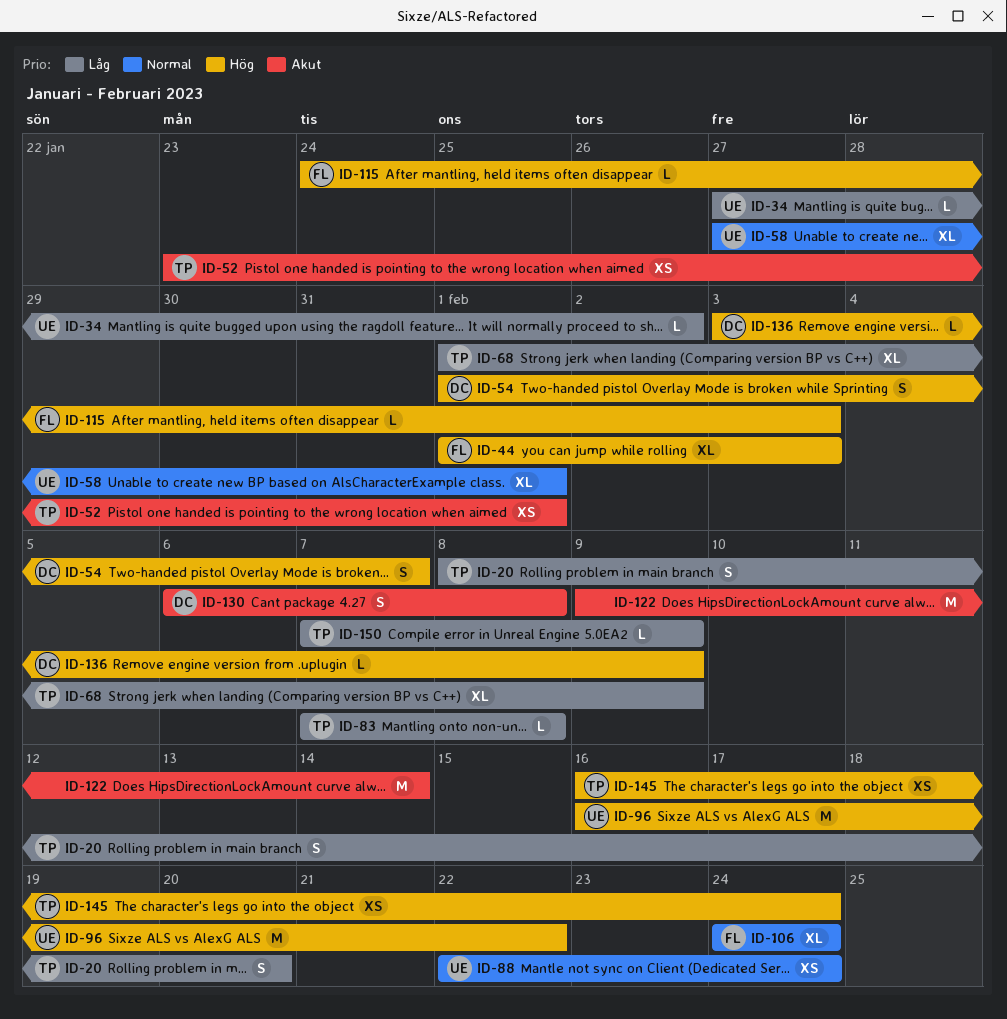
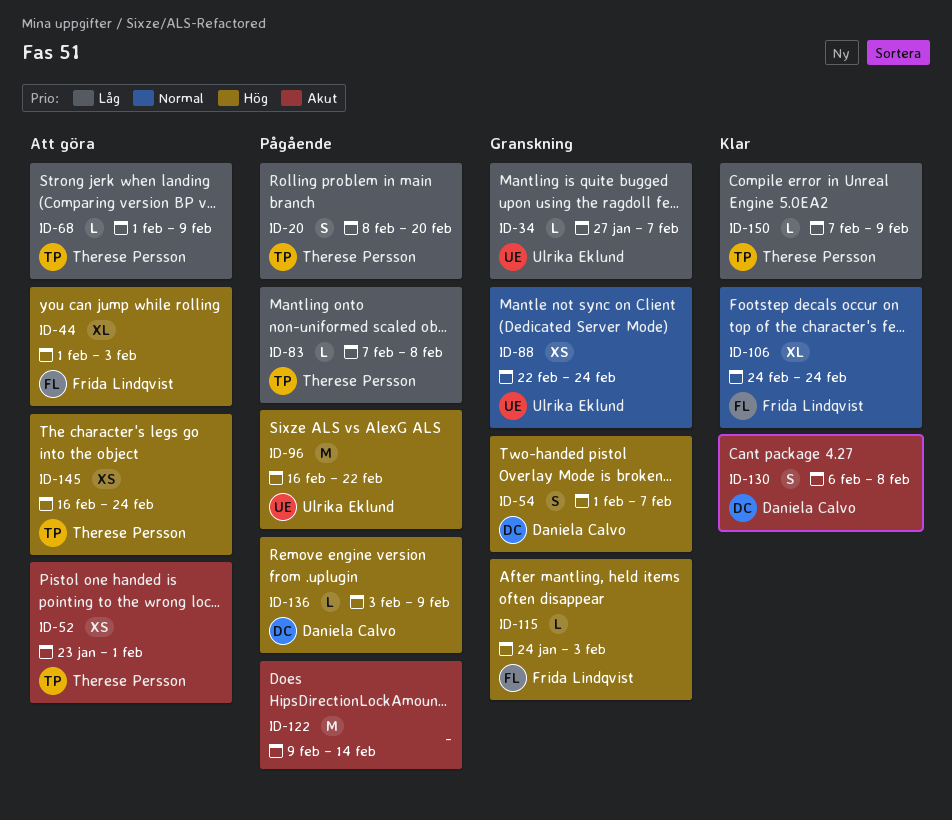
ID-34, due: Feb 2 -> Feb 7
ID-58: present -> none
ID-68, estimate: XL -> L

